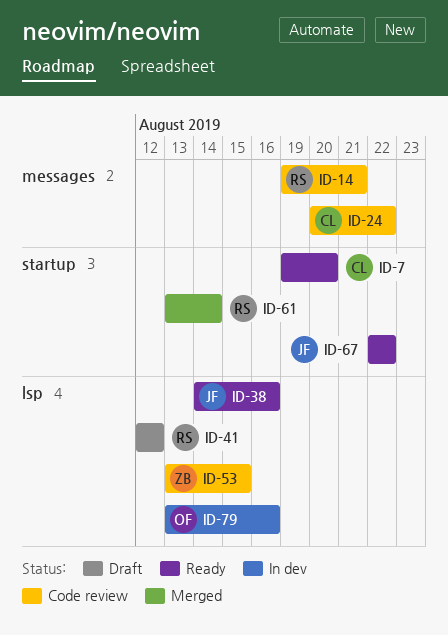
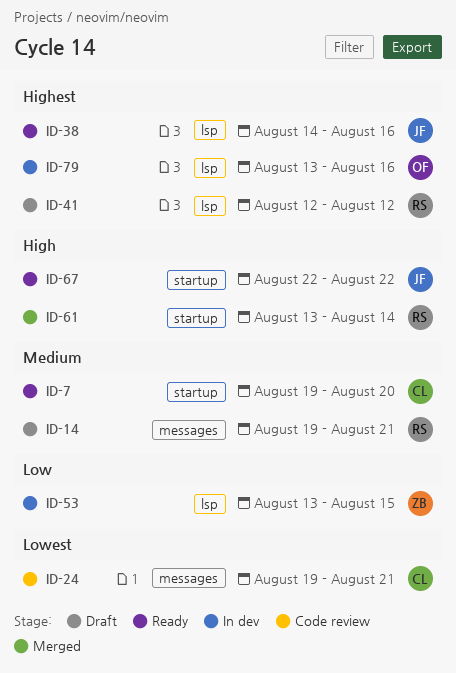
ID-14, status: Code review -> Draft
ID-24, start: Aug 20 -> Aug 19
ID-24, due: Aug 22 -> Aug 21
ID-53, status: Code review -> In dev

